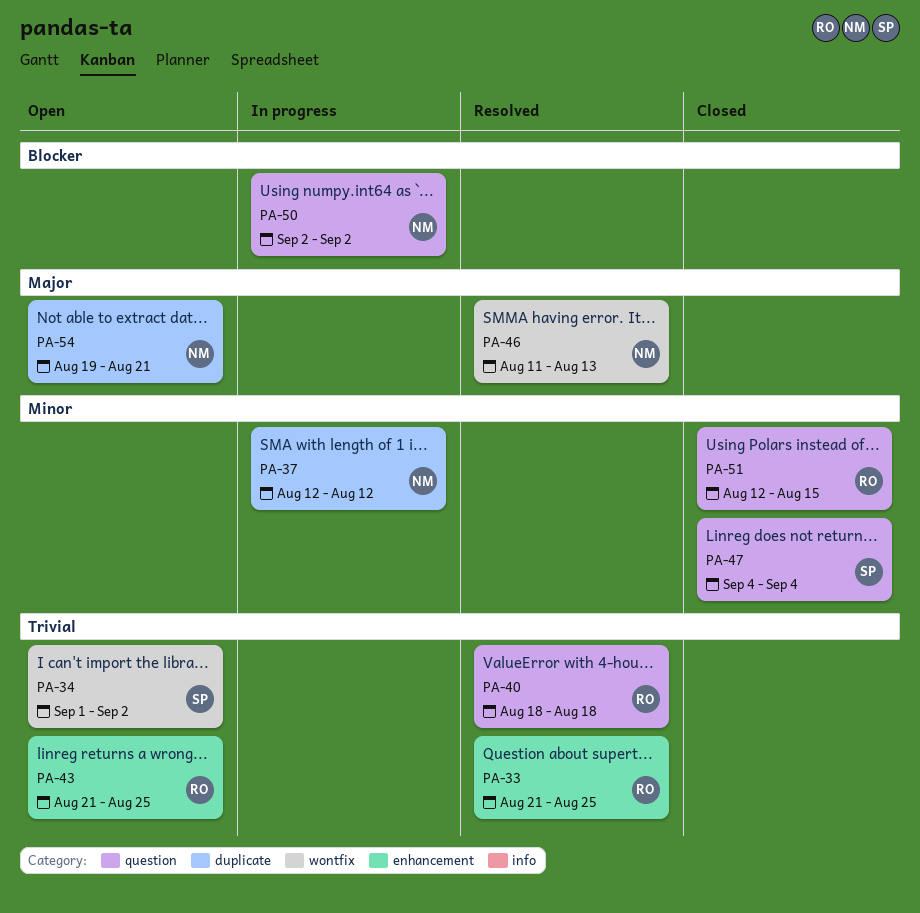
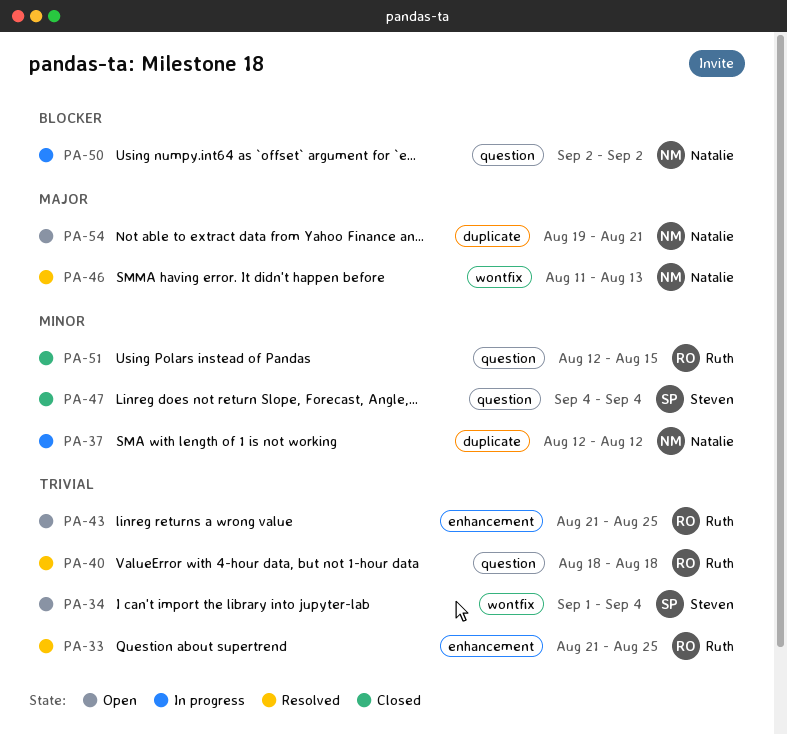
PA-34, due: Sep 2 -> Sep 4

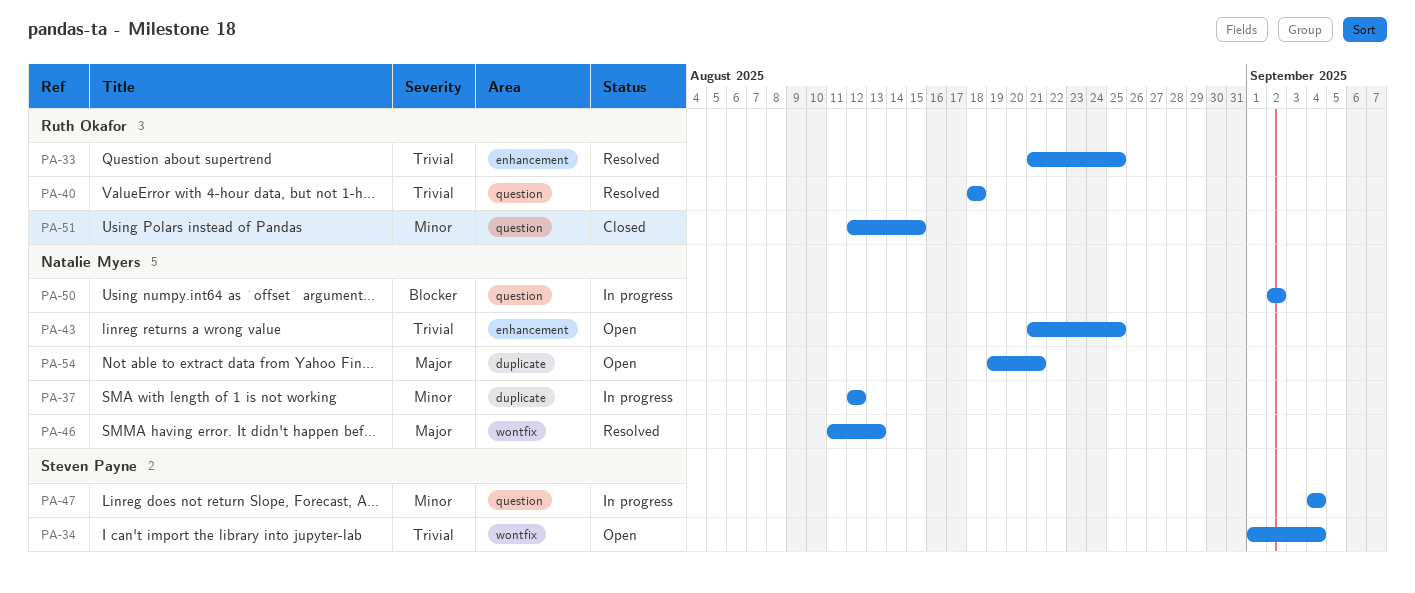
PA-43, owner: Ruth Okafor -> Natalie Myers
PA-47, status: Closed -> In progress

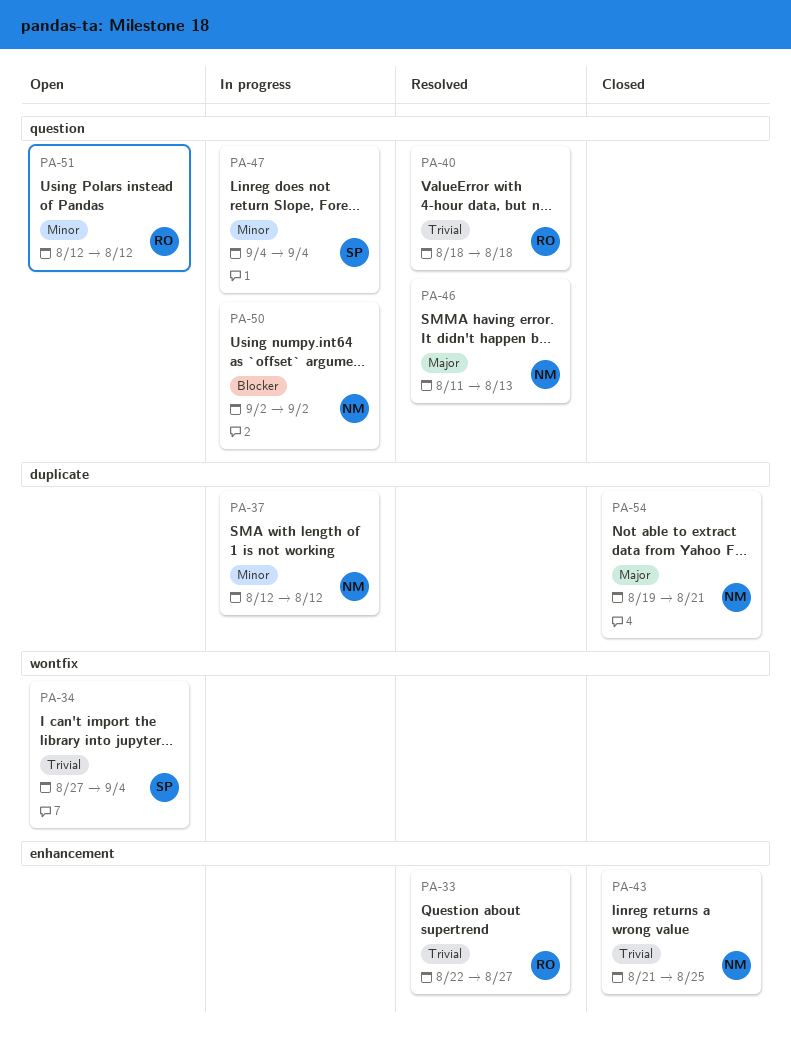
PA-33, start: Aug 21 -> Aug 22
PA-33, due: Aug 25 -> Aug 27
PA-34, start: Sep 1 -> Aug 27
PA-43, status: Open -> Closed
PA-46, label: wontfix -> question
PA-51, status: Closed -> Open
PA-51, due: Aug 15 -> Aug 12
PA-54, status: Open -> Closed

